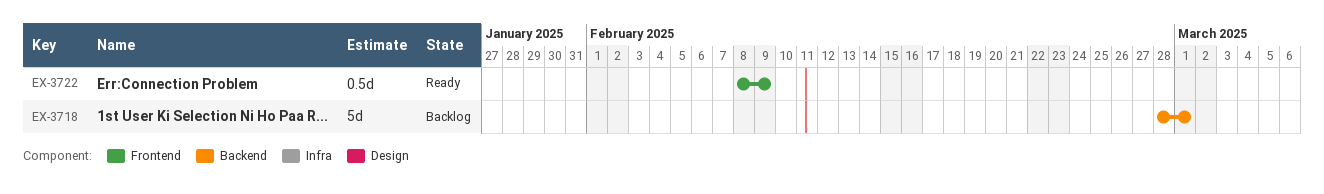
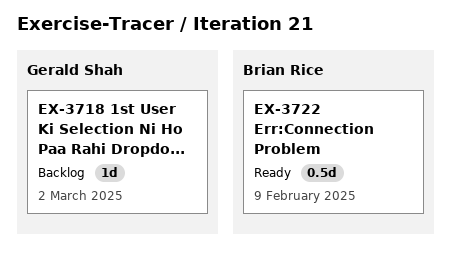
EX-3718, estimate: 5d -> 1d
EX-3718, due: Mar 1 -> Mar 2

